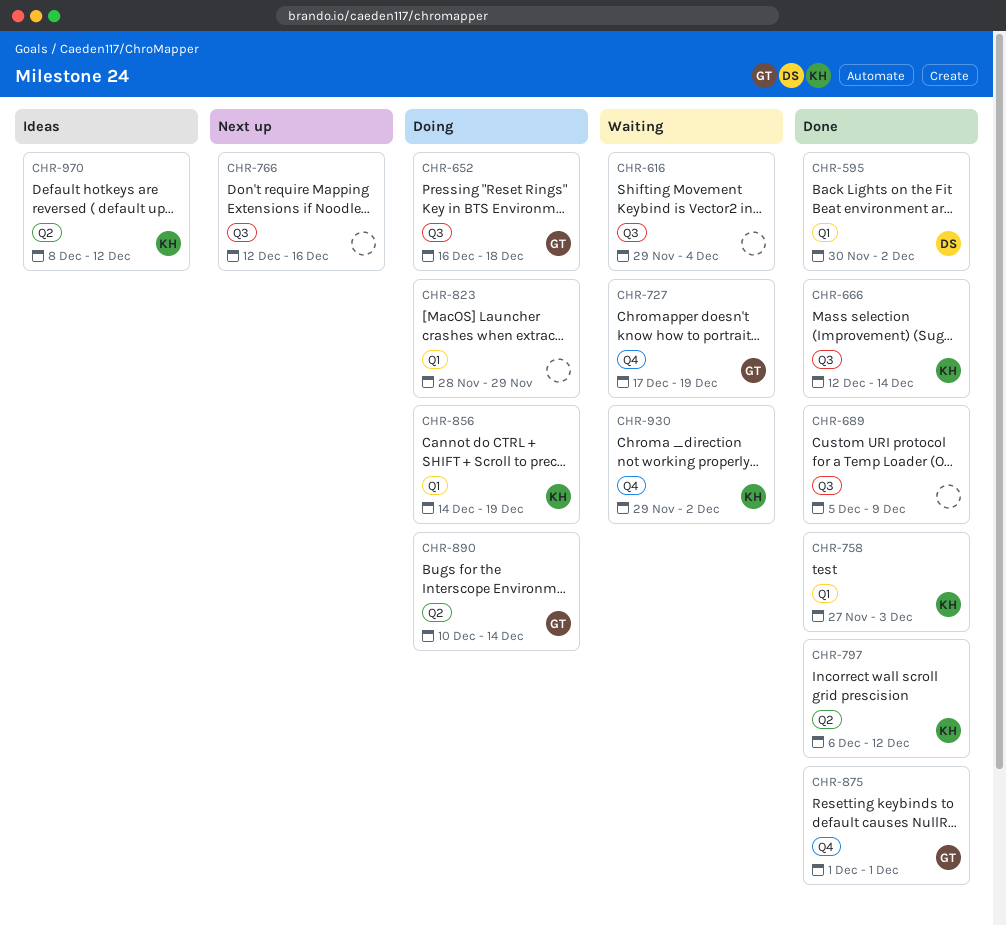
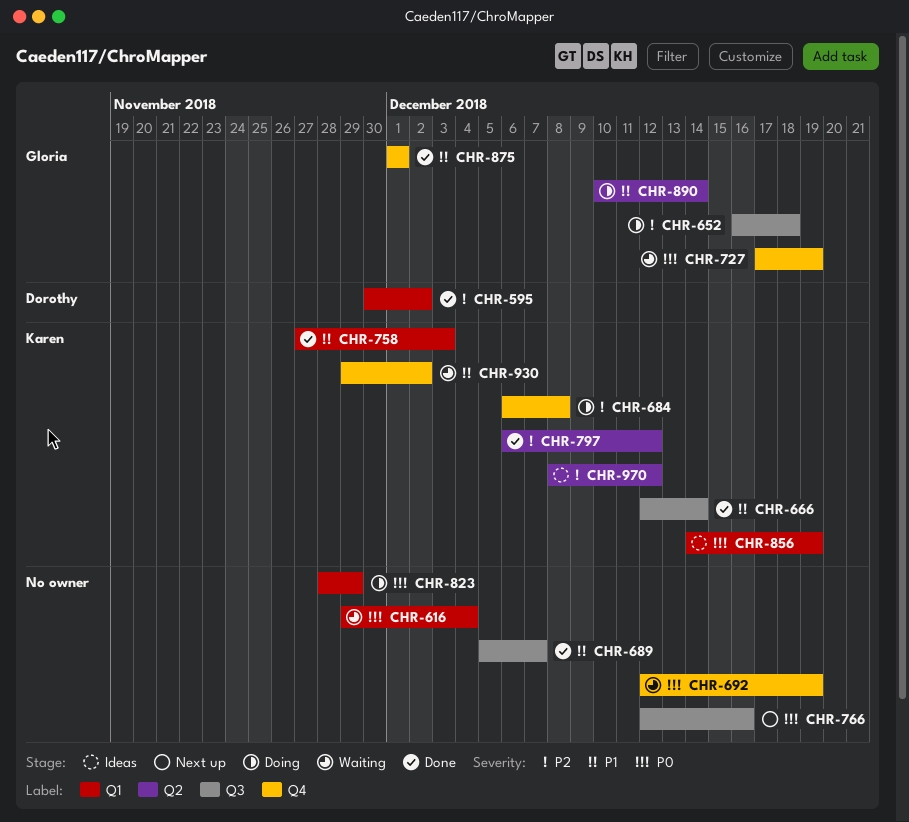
CHR-616, label: Q3 -> Q1
CHR-684: none -> present
CHR-689, due: Dec 9 -> Dec 7
CHR-692: none -> present
CHR-856, status: Doing -> Ideas

